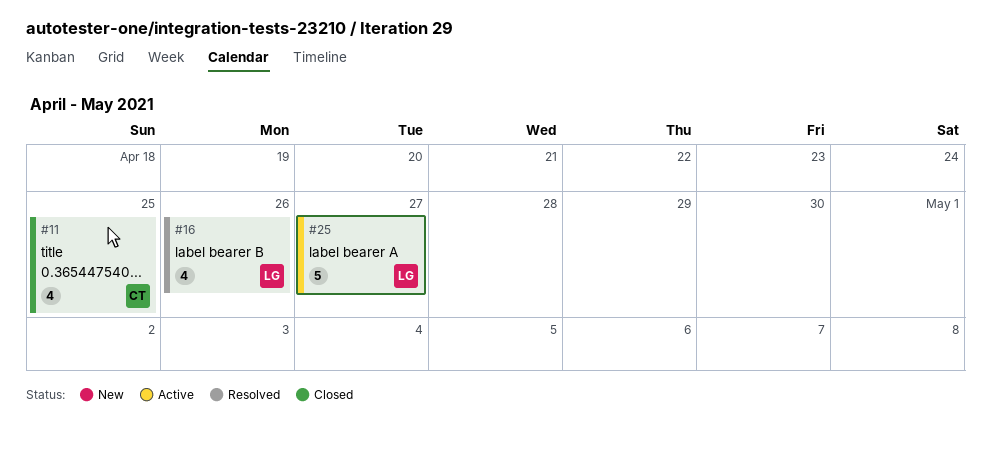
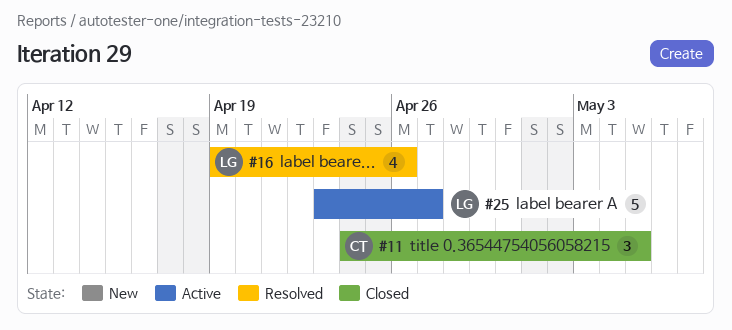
#11, estimate: 4 -> 3
#11, due: Apr 25 -> May 5

